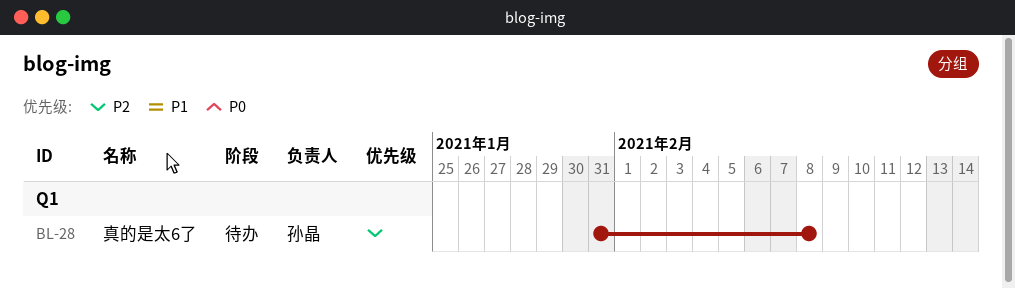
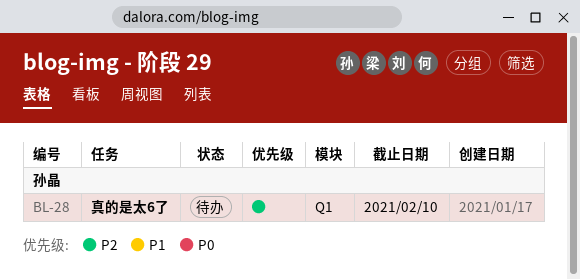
BL-28, due: Feb 8 -> Feb 10

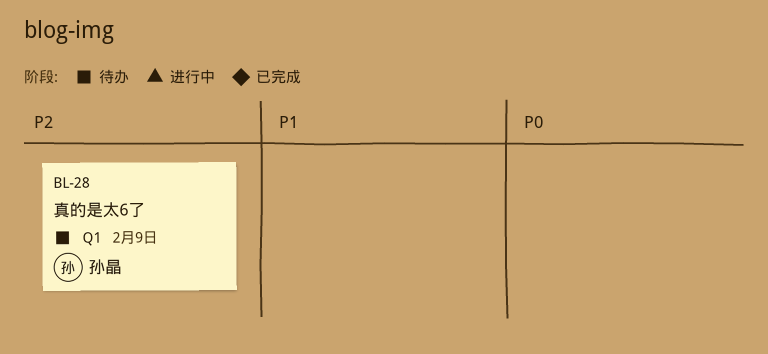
BL-28, due: Feb 10 -> Feb 9

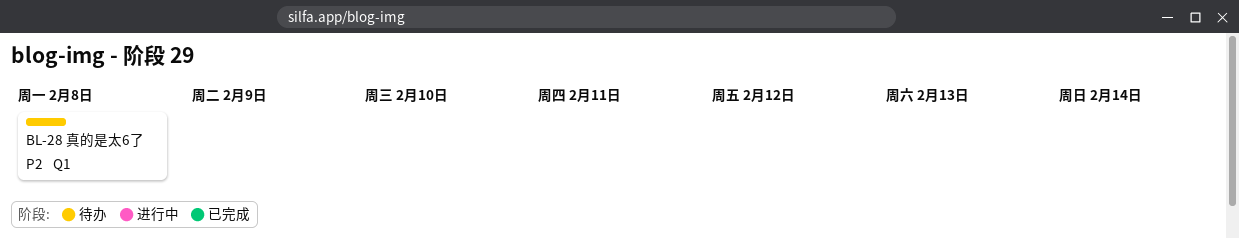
BL-28, due: Feb 9 -> Feb 8

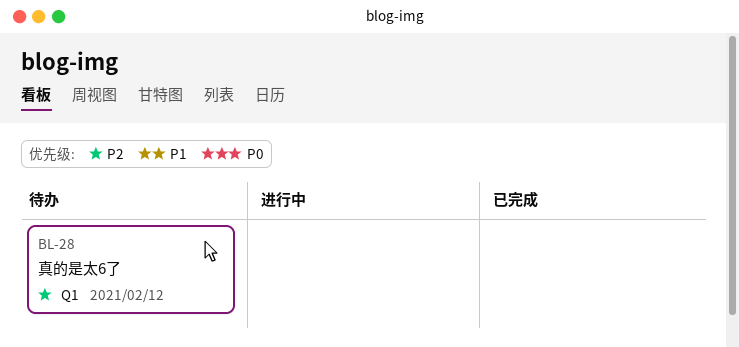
BL-28, due: Feb 8 -> Feb 12

